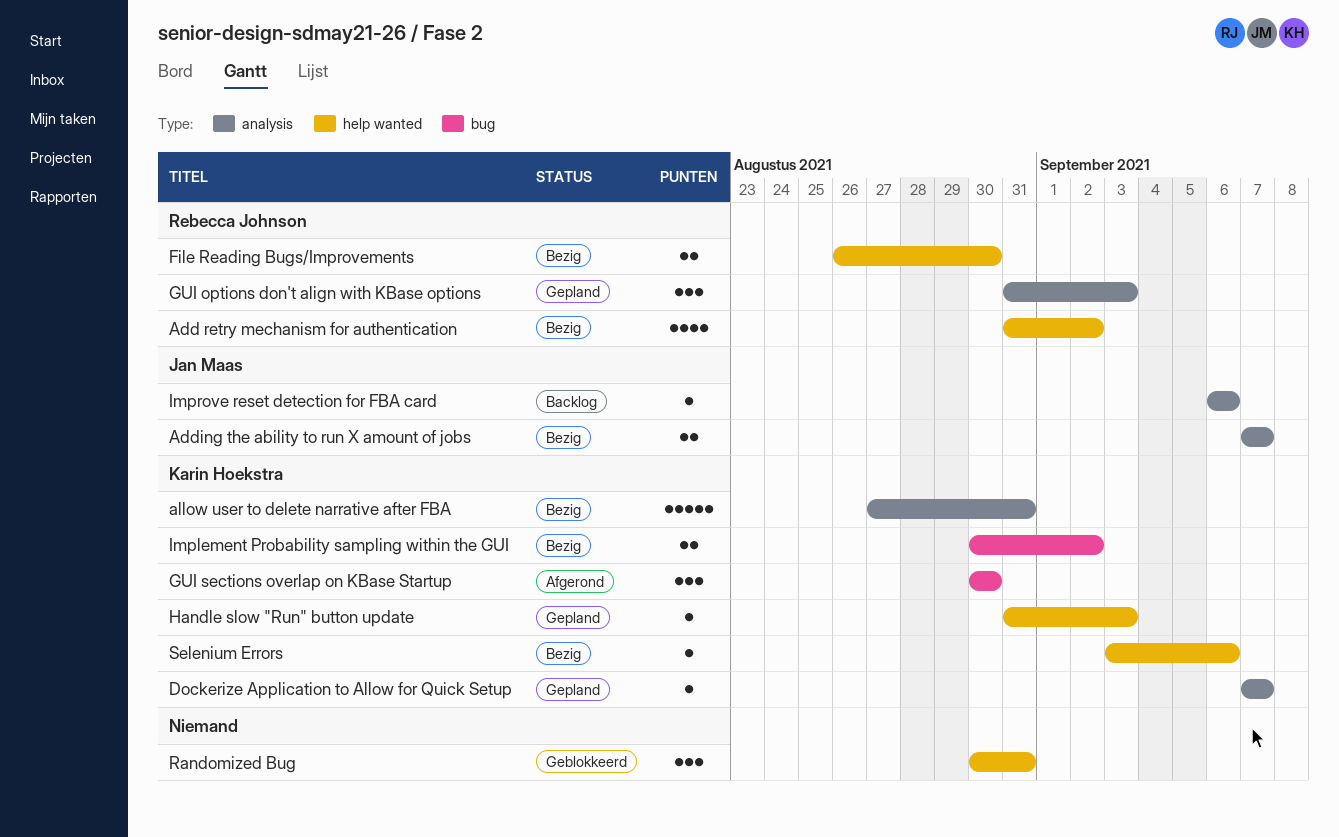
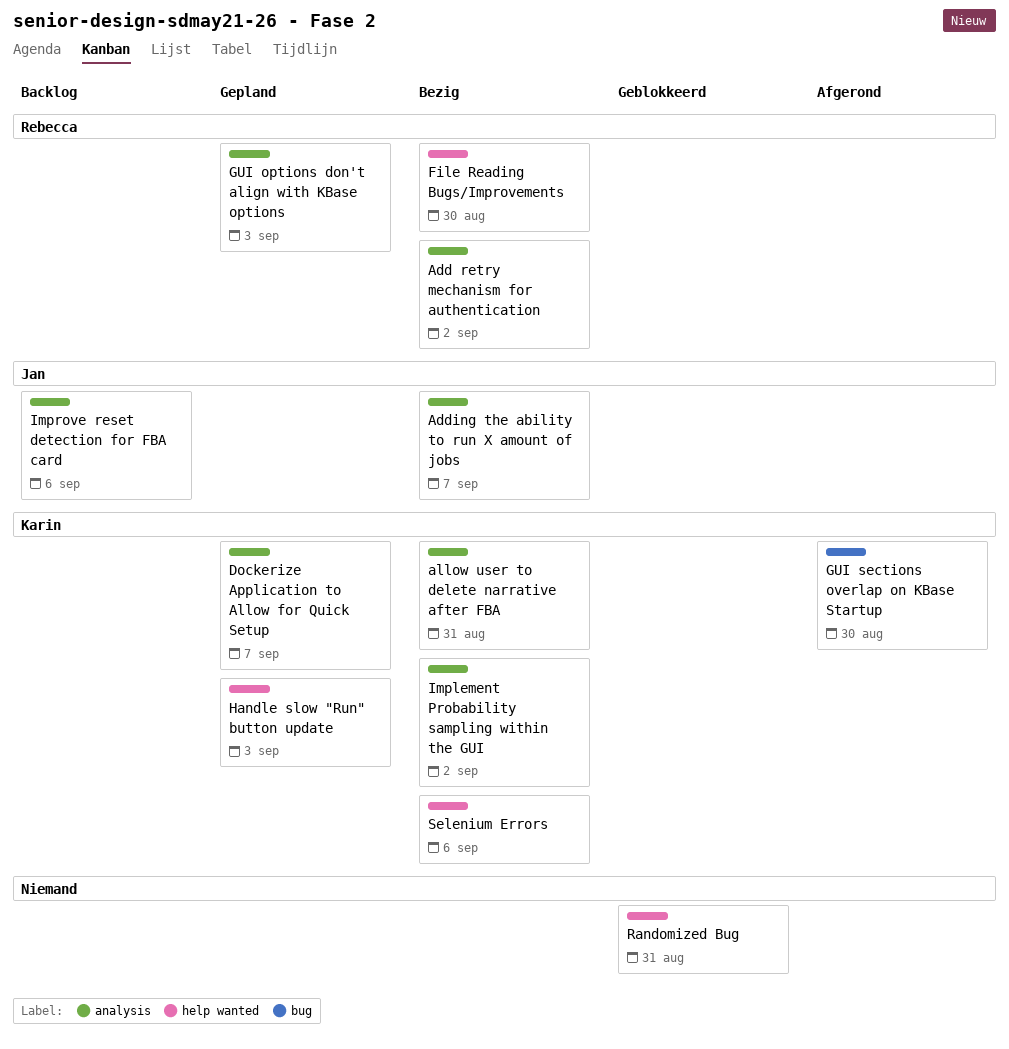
Add retry mechanism for authentication, label: help wanted -> analysis
Implement Probability sampling within the GUI, label: bug -> analysis

